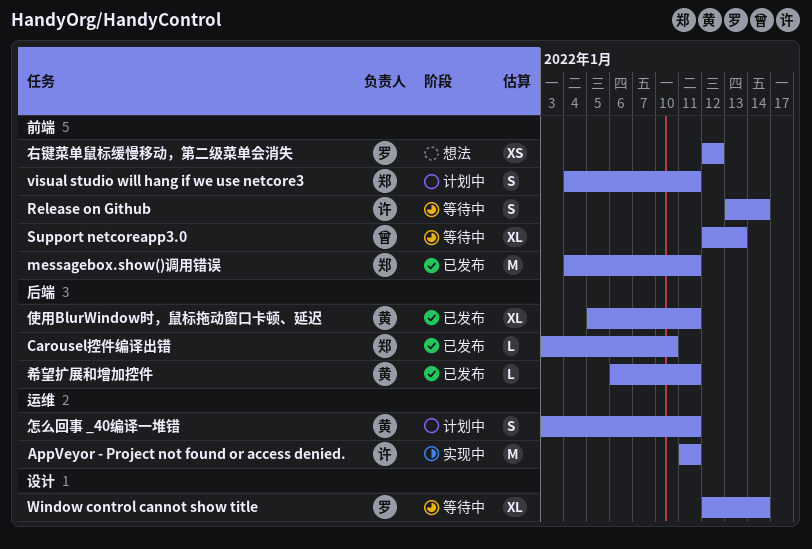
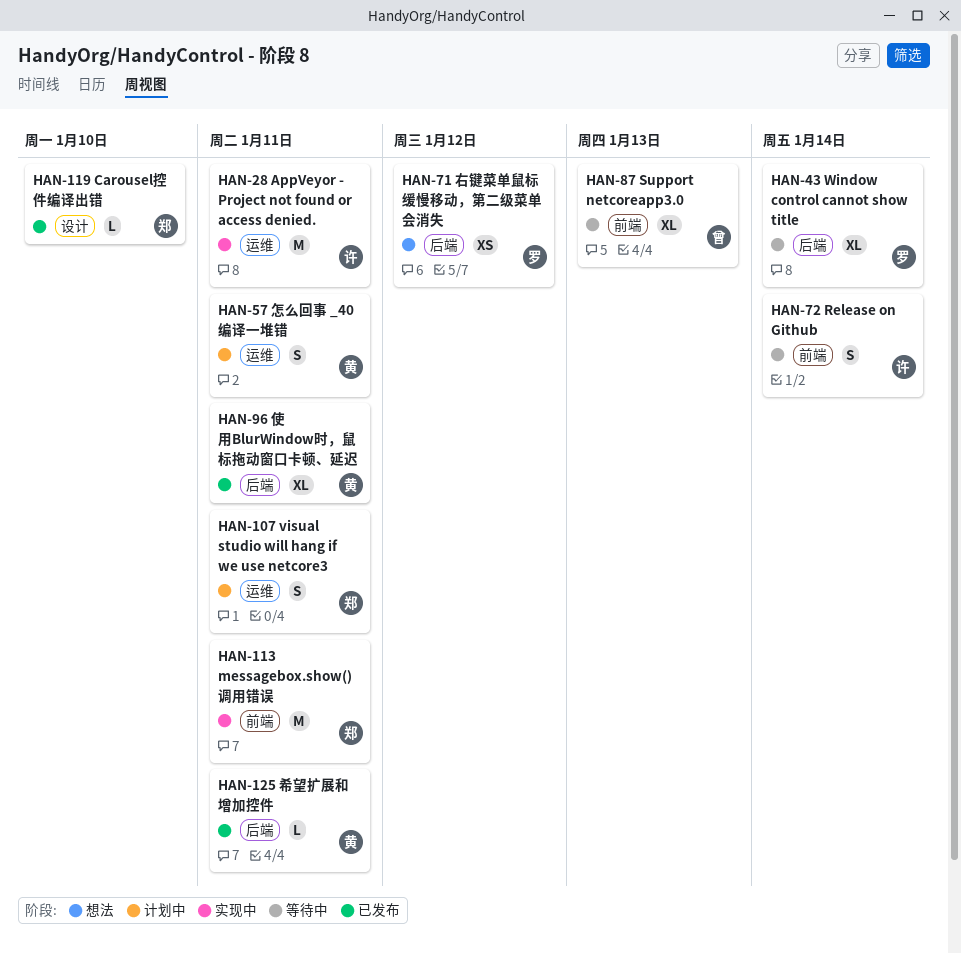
Carousel控件编译出错, label: 后端 -> 设计
messagebox.show()调用错误, status: 已发布 -> 实现中
visual studio will hang if we use netcore3, label: 前端 -> 运维
Window control cannot show title, label: 设计 -> 后端
右键菜单鼠标缓慢移动，第二级菜单会消失, label: 前端 -> 后端

